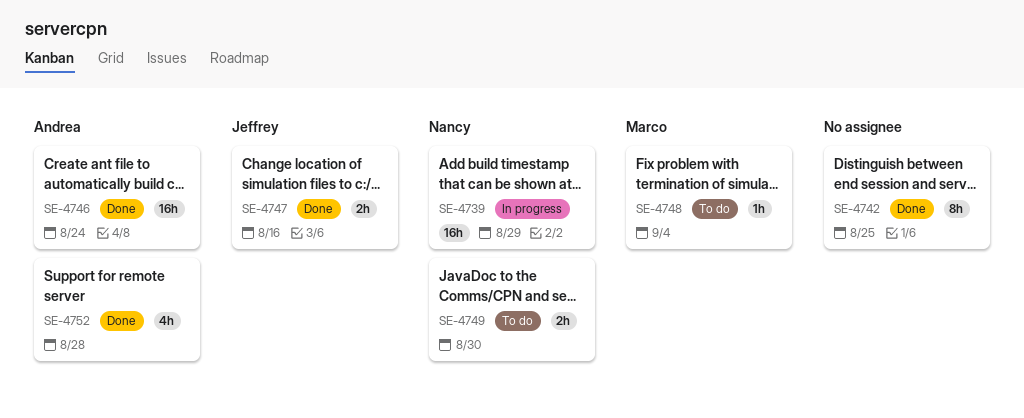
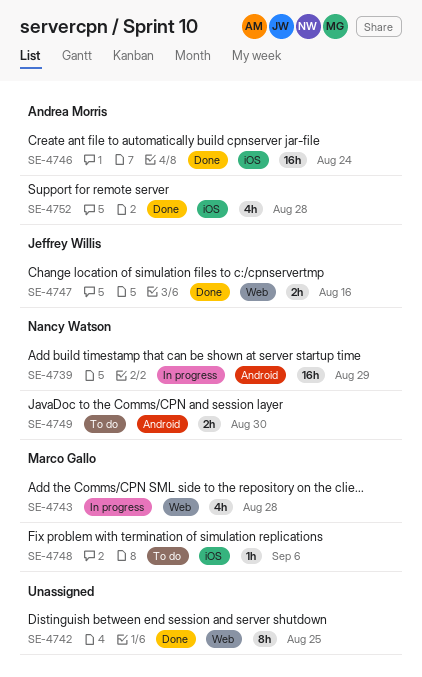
SE-4743: none -> present
SE-4748, due: Sep 4 -> Sep 6

